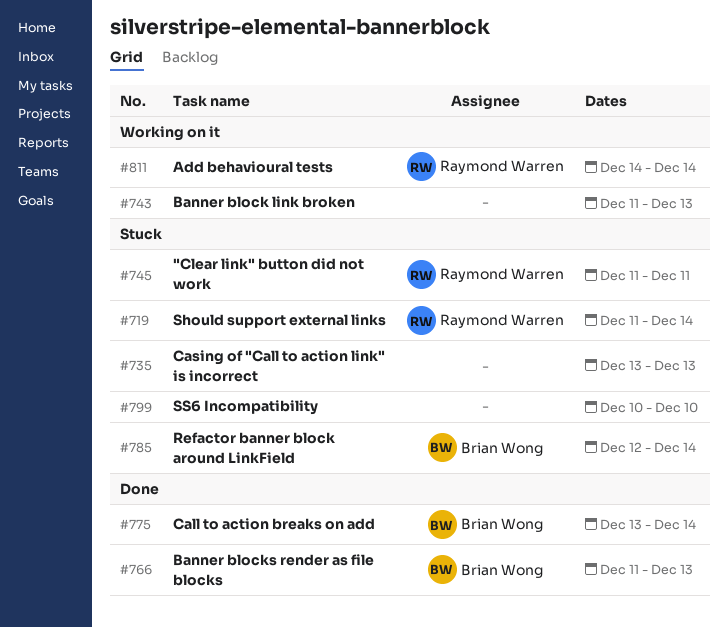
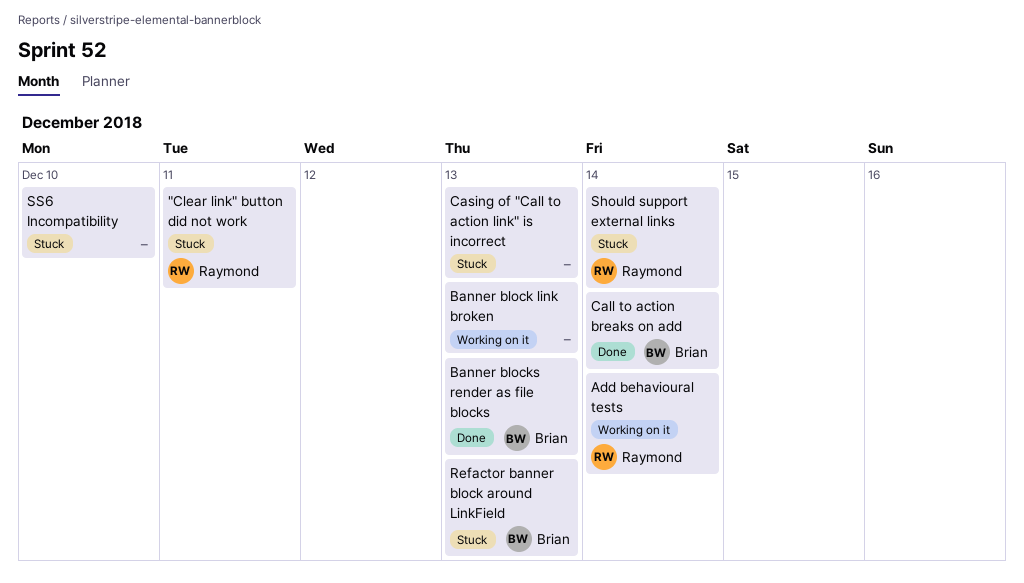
Refactor banner block around LinkField, due: Dec 14 -> Dec 13

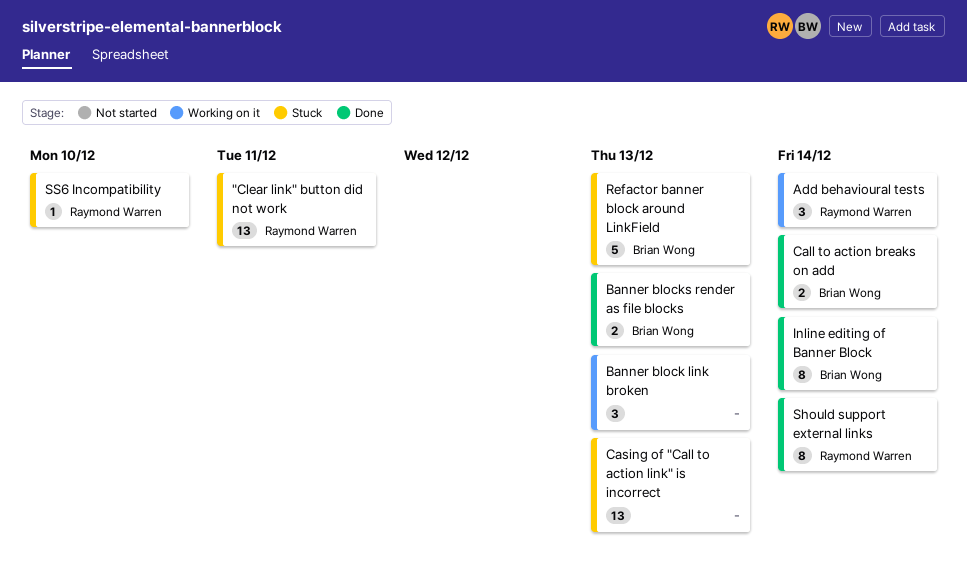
Inline editing of Banner Block: none -> present
Should support external links, status: Stuck -> Done
SS6 Incompatibility, owner: none -> Raymond Warren

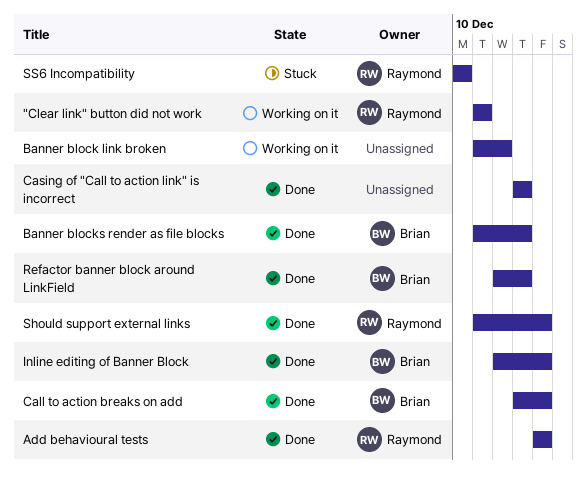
"Clear link" button did not work, status: Stuck -> Working on it
Add behavioural tests, status: Working on it -> Done
Banner block link broken, due: Dec 13 -> Dec 12
Casing of "Call to action link" is incorrect, status: Stuck -> Done
Refactor banner block around LinkField, status: Stuck -> Done

